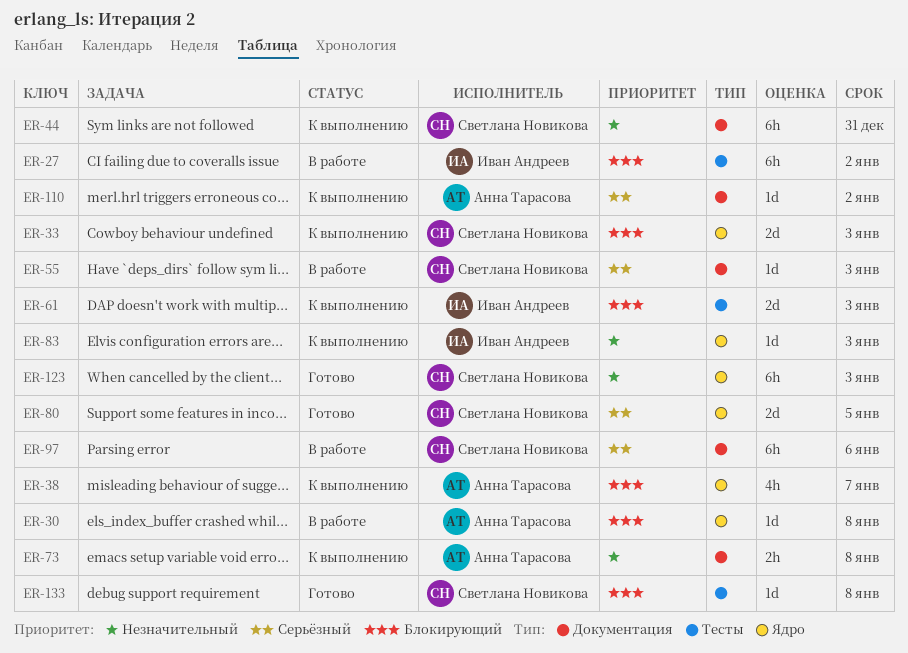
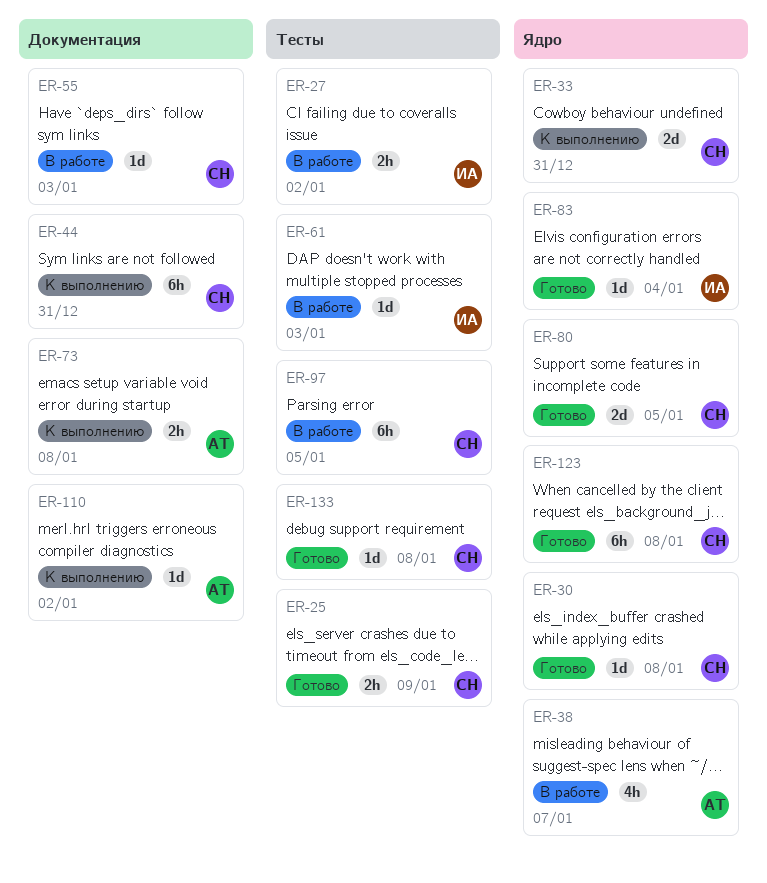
ER-25: none -> present
ER-27, estimate: 6h -> 2h
ER-30, status: В работе -> Готово
ER-30, owner: Анна Тарасова -> Светлана Новикова
ER-33, due: Jan 3 -> Dec 31
ER-38, status: К выполнению -> В работе
ER-61, status: К выполнению -> В работе
ER-61, estimate: 2d -> 1d
ER-83, status: К выполнению -> Готово
ER-83, due: Jan 3 -> Jan 4
ER-97, label: Документация -> Тесты
ER-97, due: Jan 6 -> Jan 5
ER-123, due: Jan 3 -> Jan 8

